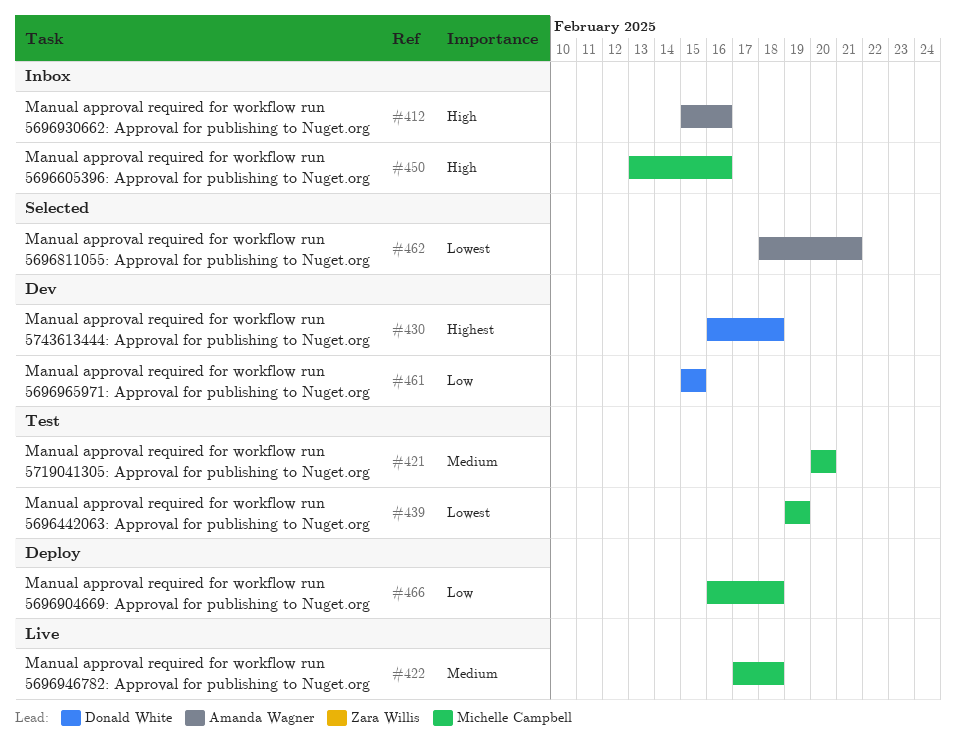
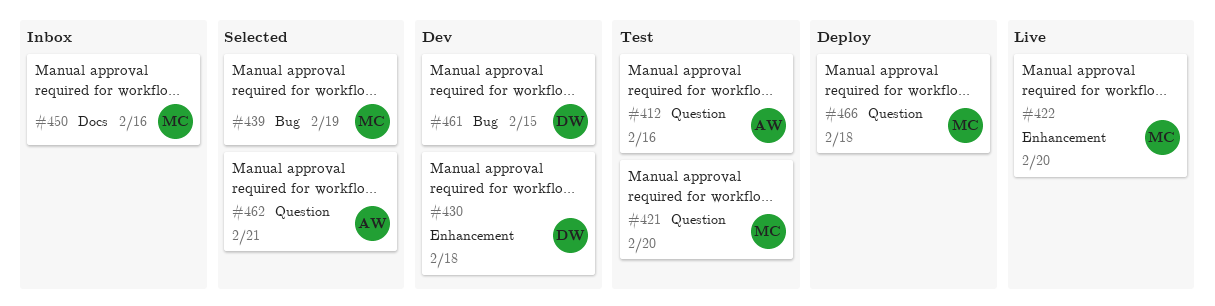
#412, status: Inbox -> Test
#422, due: Feb 18 -> Feb 20
#439, status: Test -> Selected

